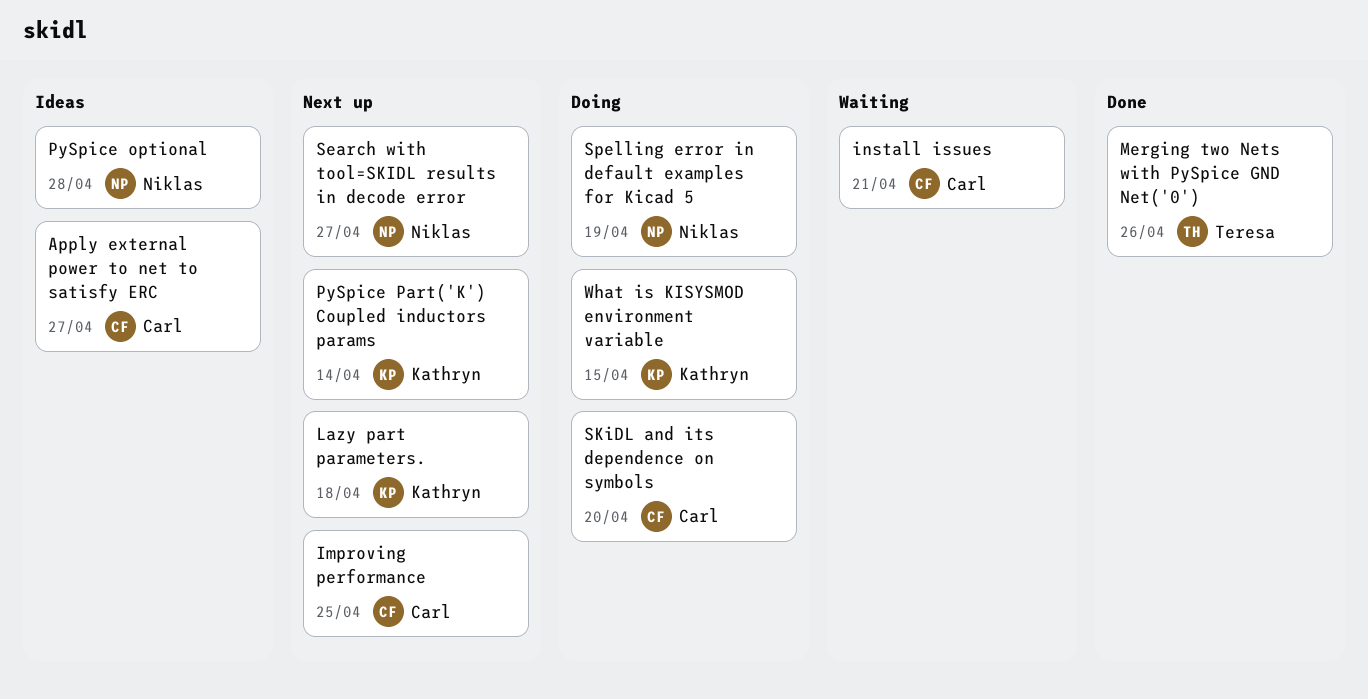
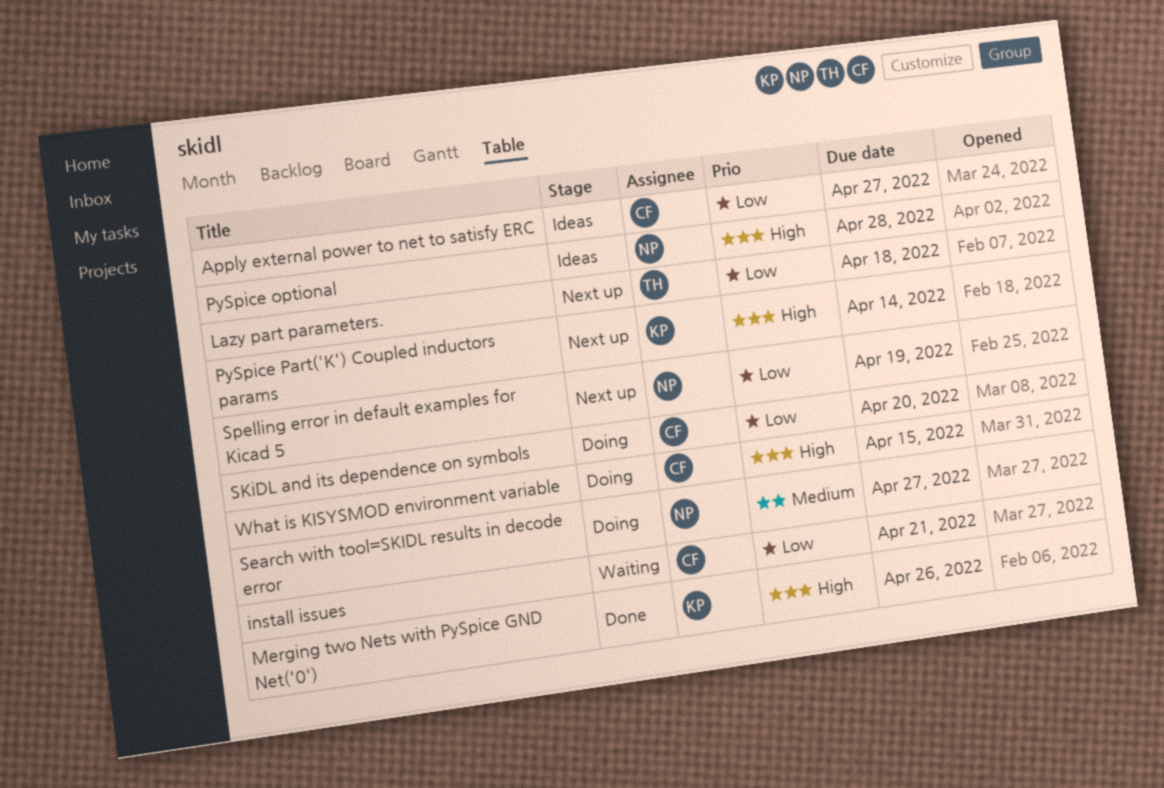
Improving performance: present -> none
Lazy part parameters., owner: Kathryn -> Teresa
Merging two Nets with PySpice GND Net('0'), owner: Teresa -> Kathryn
Search with tool=SKIDL results in decode error, status: Next up -> Doing
Spelling error in default examples for Kicad 5, status: Doing -> Next up
What is KISYSMOD environment variable, owner: Kathryn -> Carl

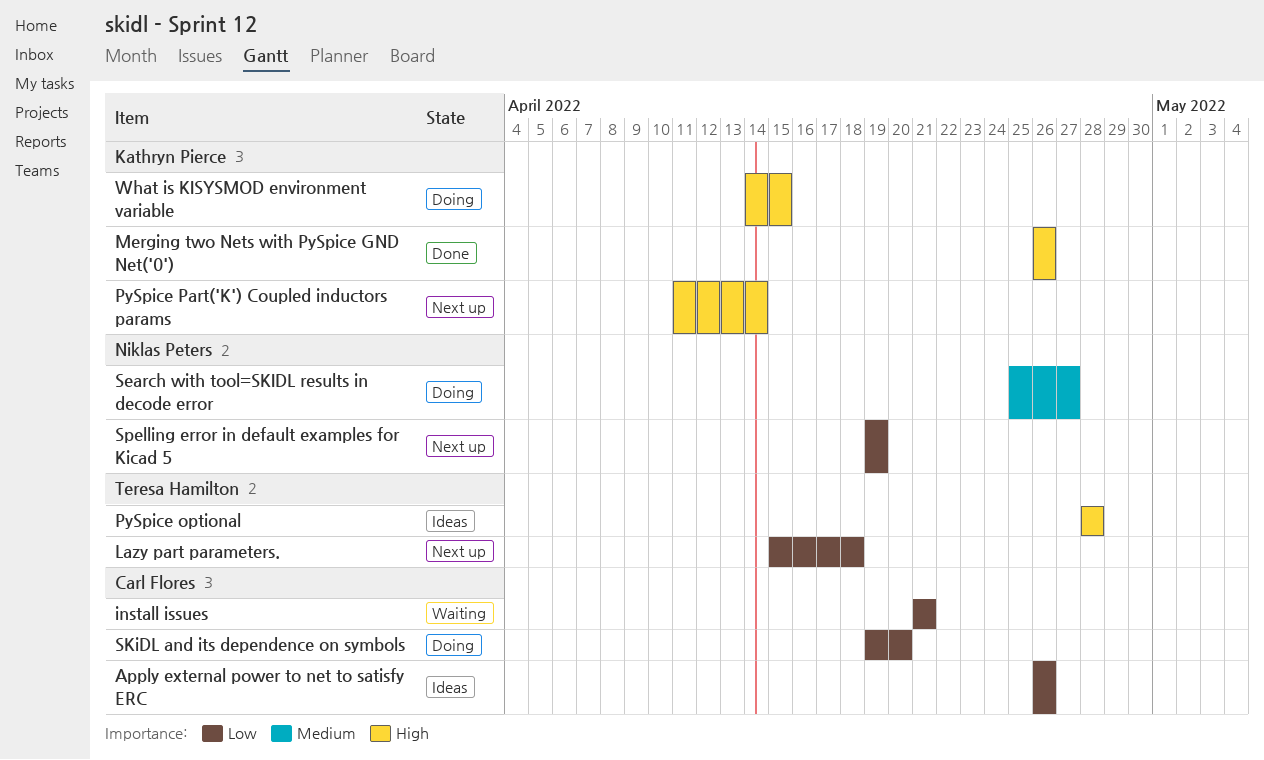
Apply external power to net to satisfy ERC, due: Apr 27 -> Apr 26
PySpice optional, owner: Niklas Peters -> Teresa Hamilton
What is KISYSMOD environment variable, owner: Carl Flores -> Kathryn Pierce

